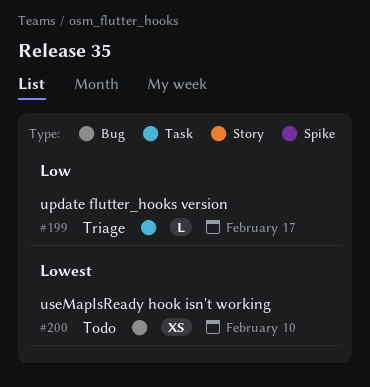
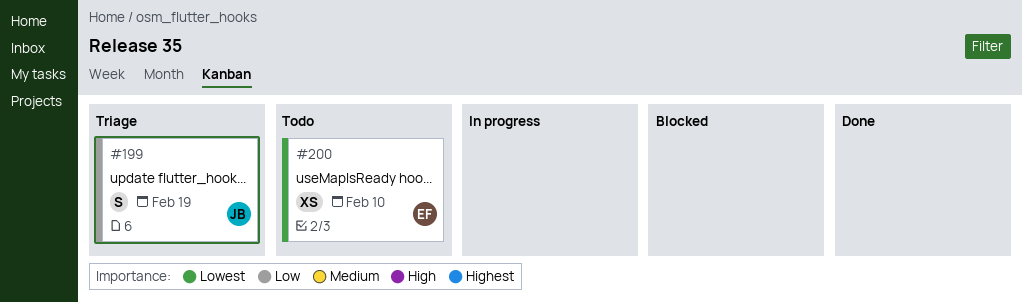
#199, estimate: L -> S
#199, due: Feb 17 -> Feb 19

